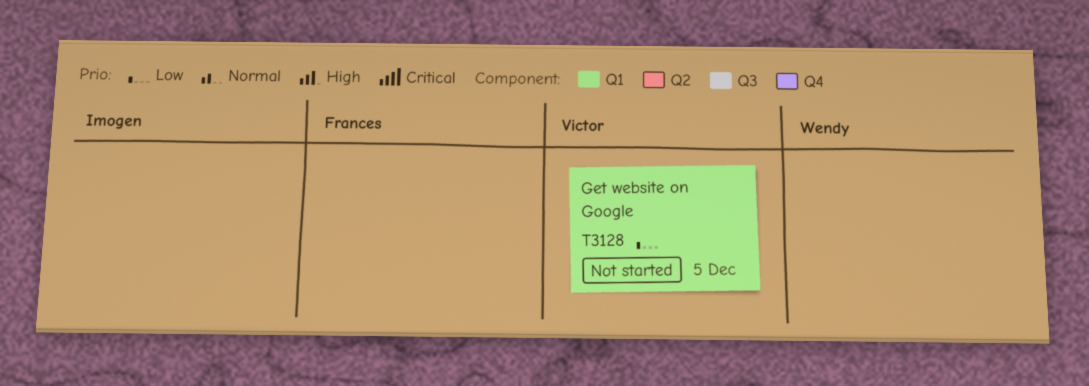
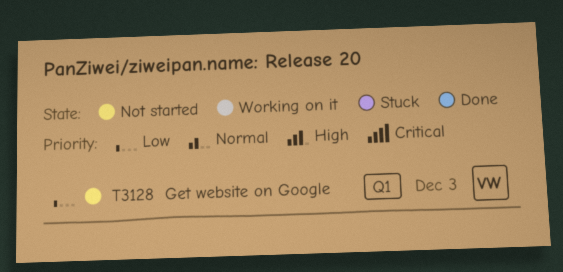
T3128, due: Dec 5 -> Dec 3

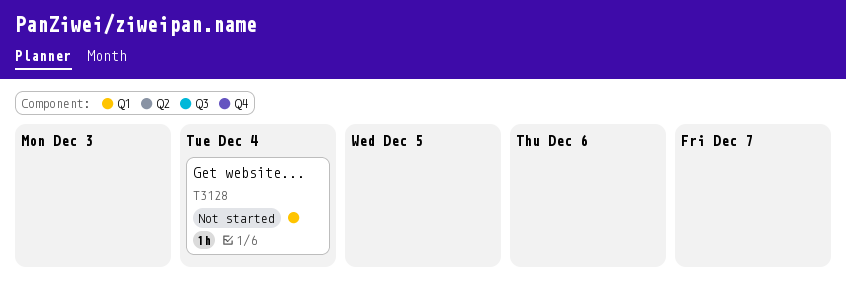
T3128, due: Dec 3 -> Dec 4

